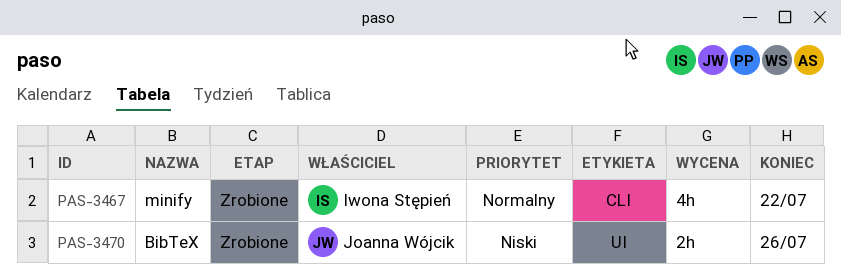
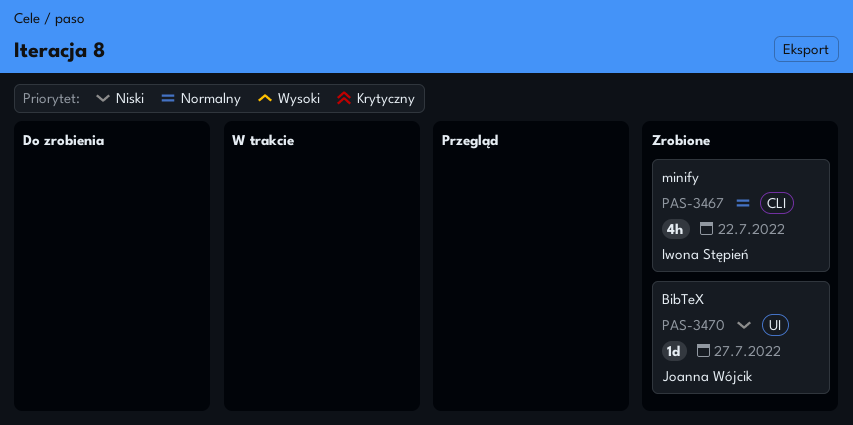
PAS-3470, estimate: 2h -> 1d
PAS-3470, due: Jul 26 -> Jul 27

